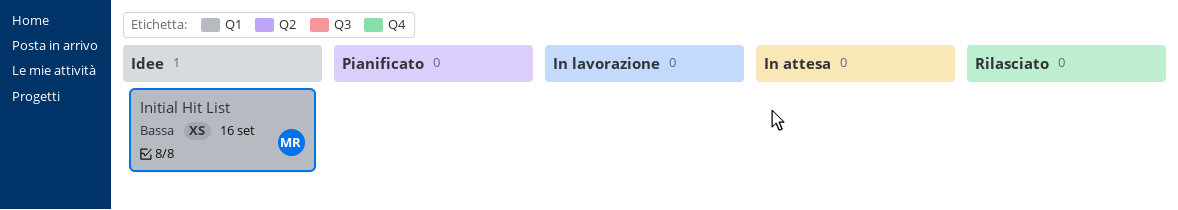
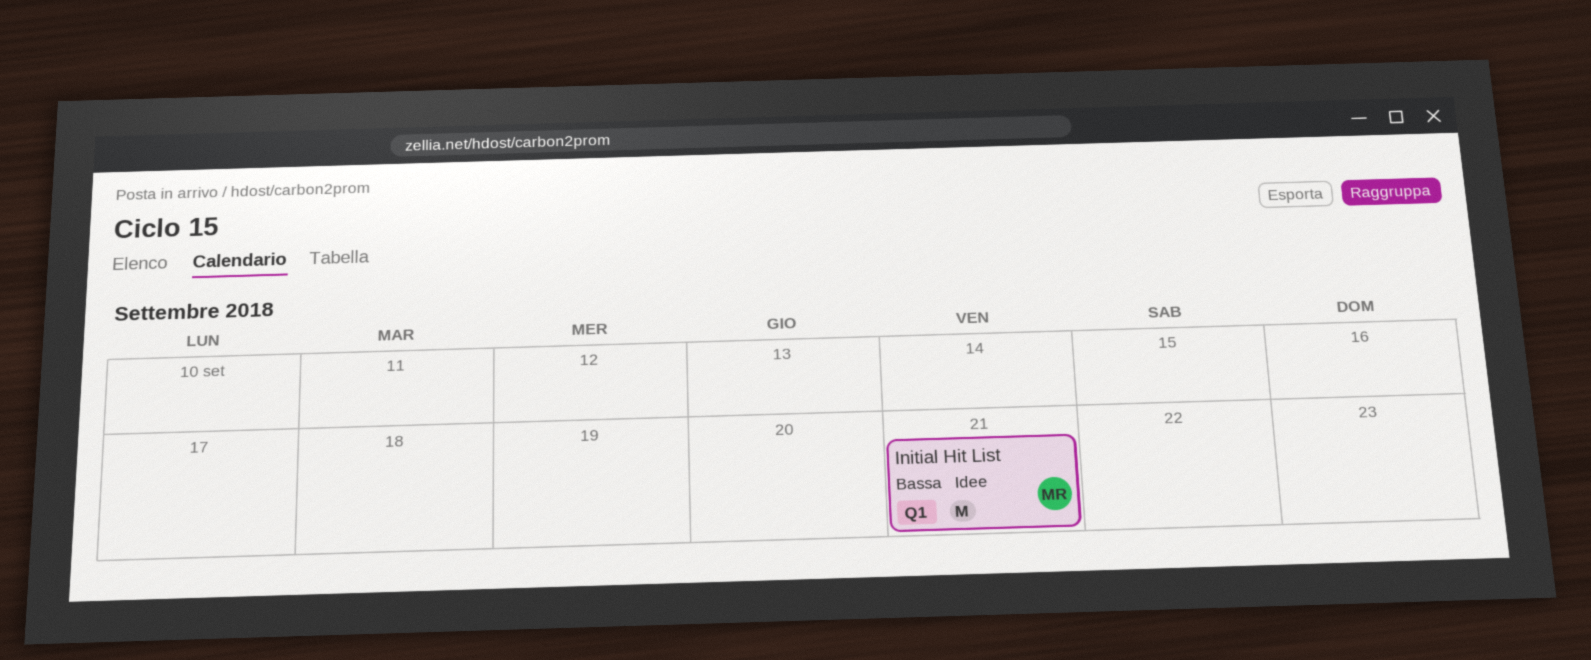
Initial Hit List, estimate: XS -> M
Initial Hit List, due: Sep 16 -> Sep 21

